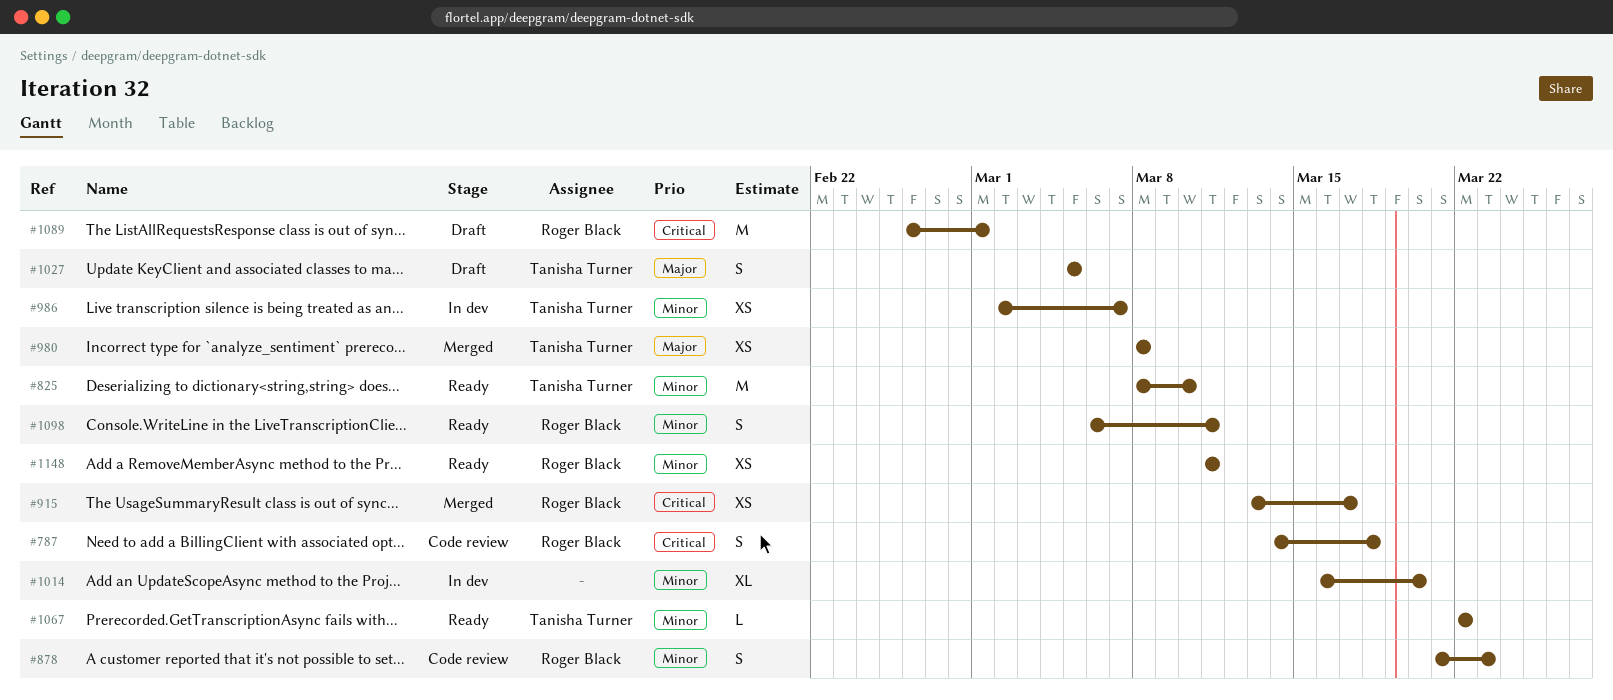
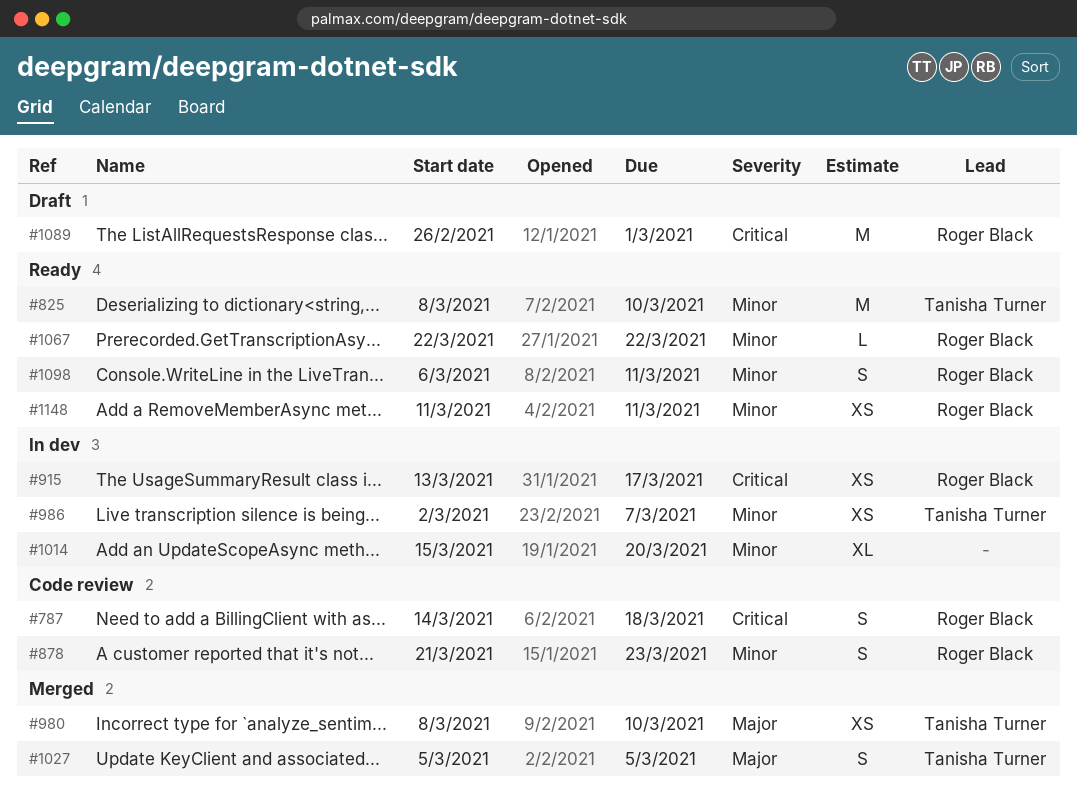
#915, status: Merged -> In dev
#980, due: Mar 8 -> Mar 10
#1014, start: Mar 16 -> Mar 15
#1027, status: Draft -> Merged
#1067, owner: Tanisha Turner -> Roger Black

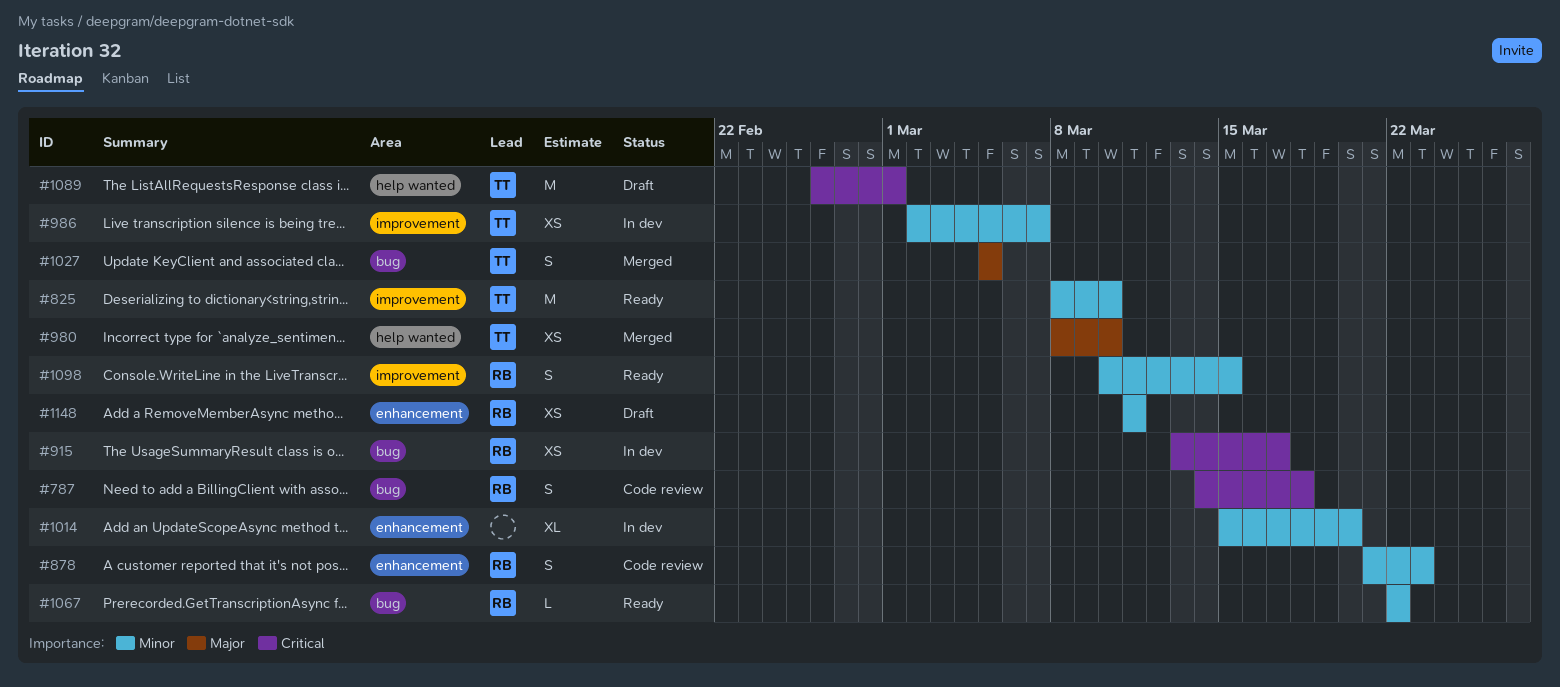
#1089, owner: Roger Black -> Tanisha Turner
#1098, start: Mar 6 -> Mar 10
#1098, due: Mar 11 -> Mar 15
#1148, status: Ready -> Draft

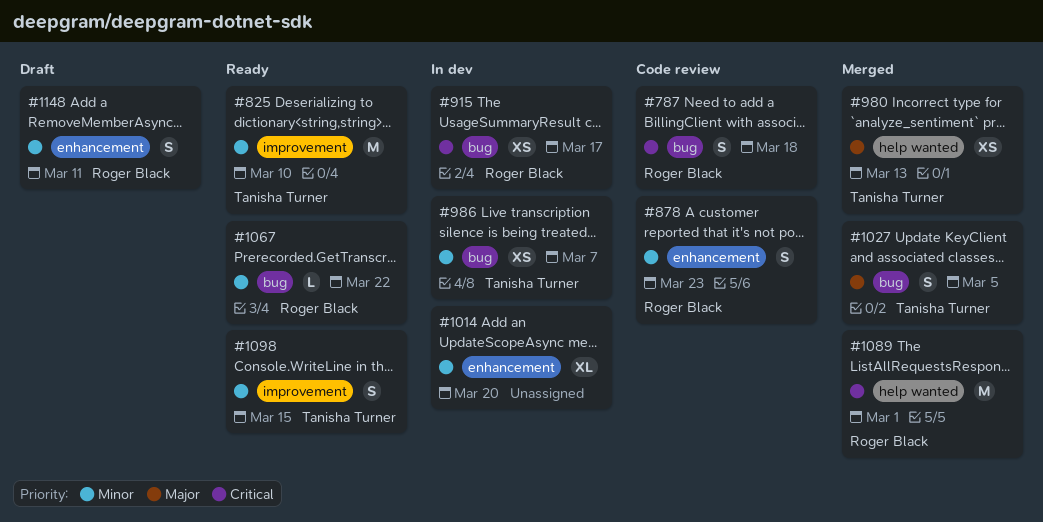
#980, due: Mar 10 -> Mar 13
#986, label: improvement -> bug
#1089, status: Draft -> Merged
#1089, owner: Tanisha Turner -> Roger Black
#1098, owner: Roger Black -> Tanisha Turner
#1148, estimate: XS -> S

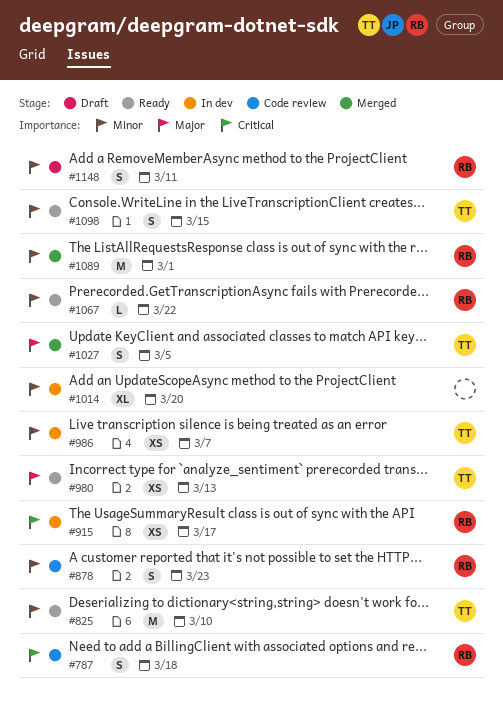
#980, status: Merged -> Ready
#1089, priority: Critical -> Minor

